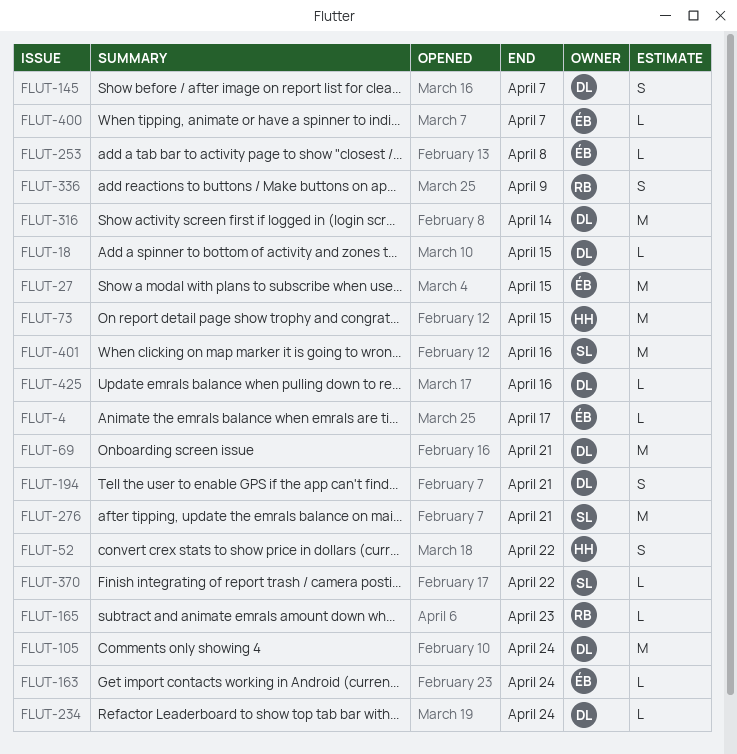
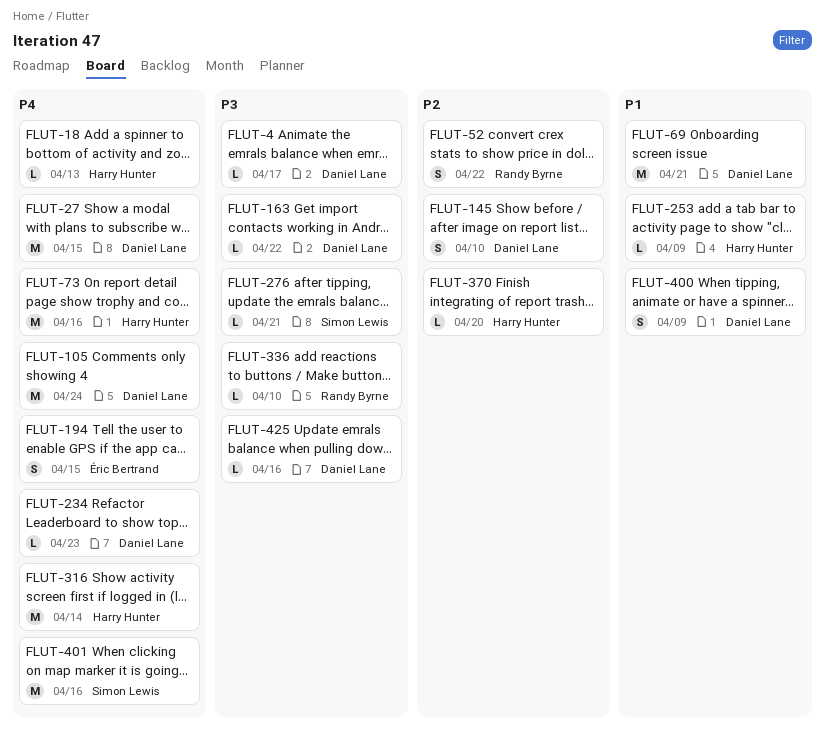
FLUT-4, owner: Éric Bertrand -> Daniel Lane
FLUT-18, owner: Daniel Lane -> Harry Hunter
FLUT-18, due: Apr 15 -> Apr 13
FLUT-27, owner: Éric Bertrand -> Daniel Lane
FLUT-52, owner: Harry Hunter -> Randy Byrne
FLUT-73, due: Apr 15 -> Apr 16
FLUT-145, due: Apr 7 -> Apr 10
FLUT-163, owner: Éric Bertrand -> Daniel Lane
FLUT-163, due: Apr 24 -> Apr 22
FLUT-165: present -> none
FLUT-194, owner: Daniel Lane -> Éric Bertrand
FLUT-194, due: Apr 21 -> Apr 15
FLUT-234, due: Apr 24 -> Apr 23
FLUT-253, owner: Éric Bertrand -> Harry Hunter
FLUT-253, due: Apr 8 -> Apr 9
FLUT-276, estimate: M -> L
FLUT-316, owner: Daniel Lane -> Harry Hunter
FLUT-336, estimate: S -> L
FLUT-336, due: Apr 9 -> Apr 10
FLUT-370, owner: Simon Lewis -> Harry Hunter
FLUT-370, due: Apr 22 -> Apr 20
FLUT-400, owner: Éric Bertrand -> Daniel Lane
FLUT-400, estimate: L -> S
FLUT-400, due: Apr 7 -> Apr 9

